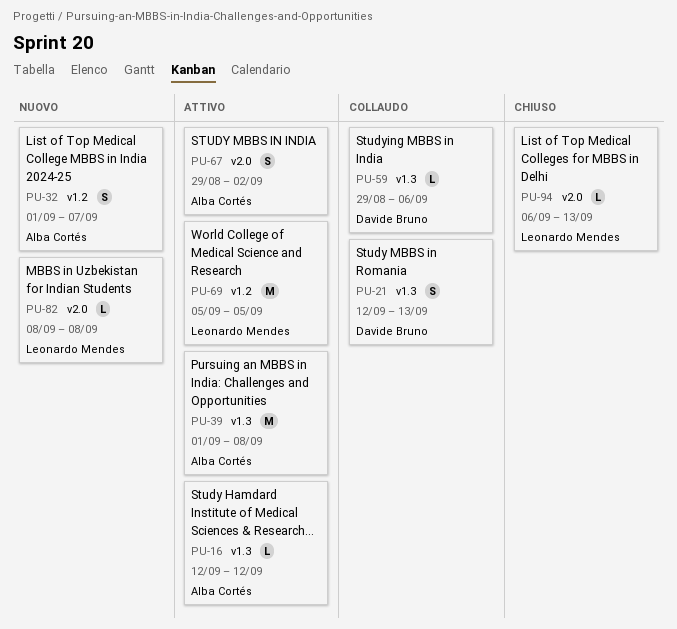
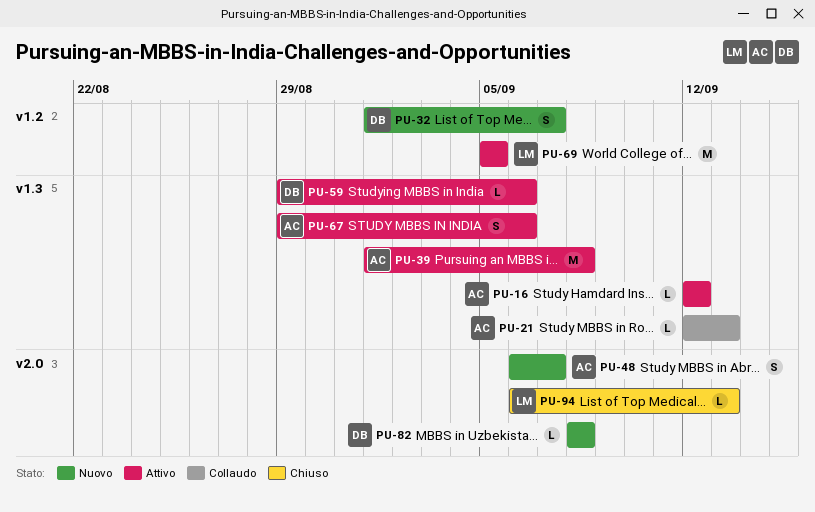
PU-21, owner: Davide Bruno -> Alba Cortés
PU-21, estimate: S -> L
PU-32, owner: Alba Cortés -> Davide Bruno
PU-48: none -> present
PU-59, status: Collaudo -> Attivo
PU-67, label: v2.0 -> v1.3
PU-67, due: Sep 2 -> Sep 6
PU-82, owner: Leonardo Mendes -> Davide Bruno

